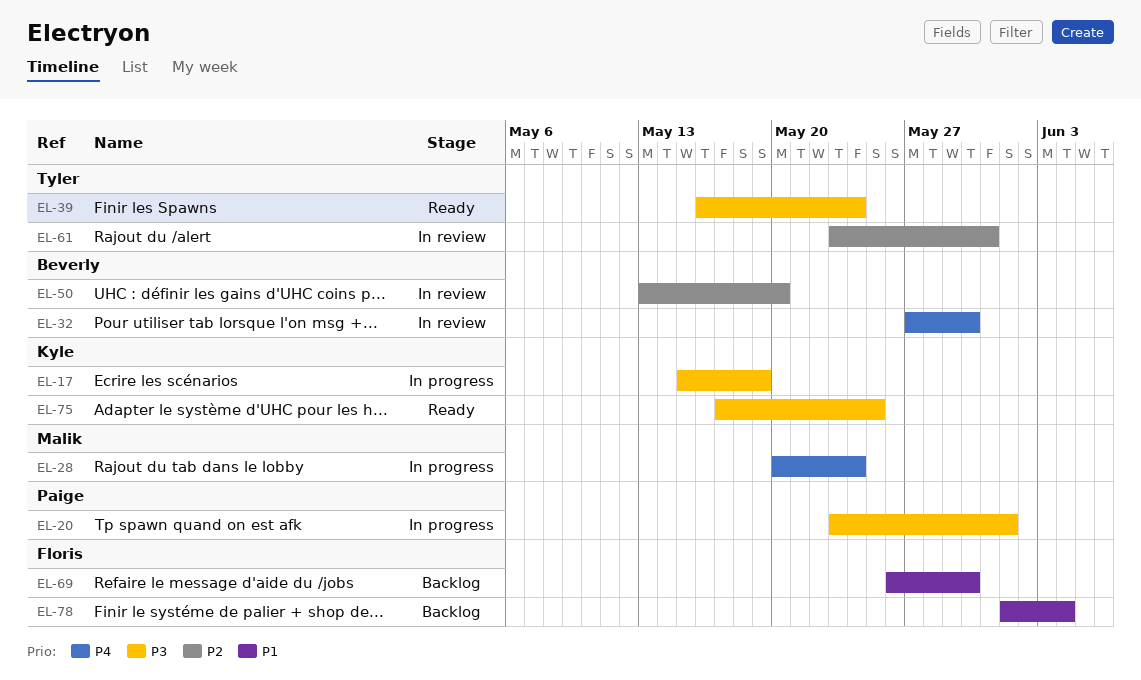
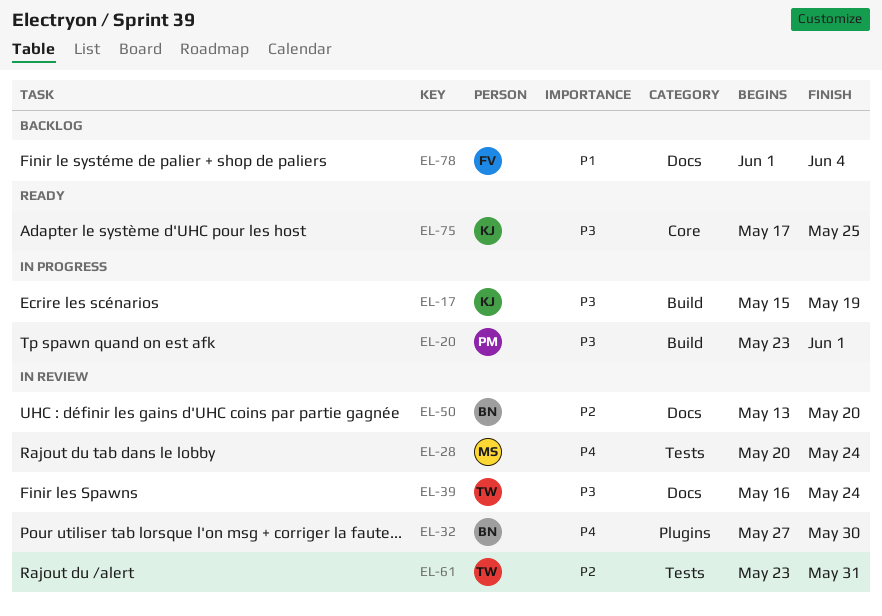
EL-28, status: In progress -> In review
EL-39, status: Ready -> In review
EL-69: present -> none

